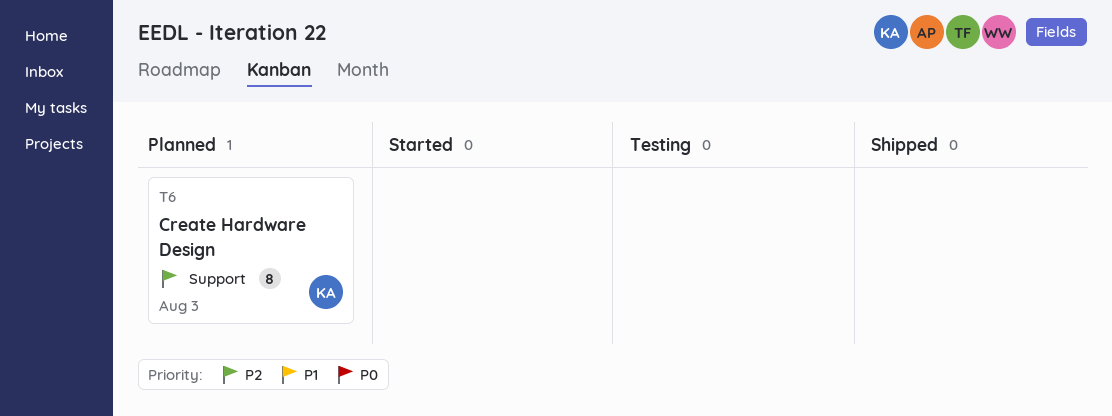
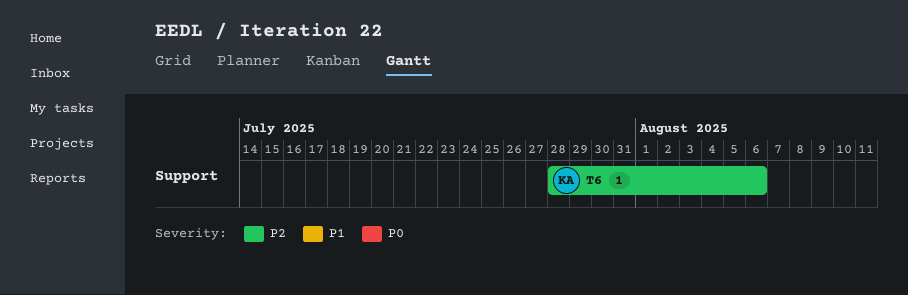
T6, estimate: 8 -> 1
T6, due: Aug 3 -> Aug 6

